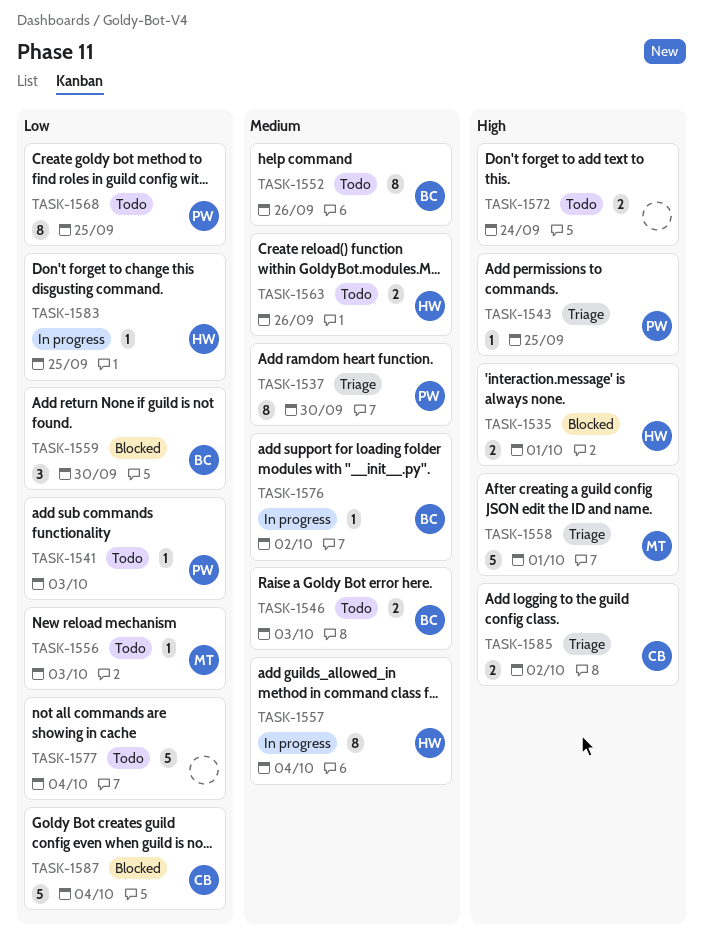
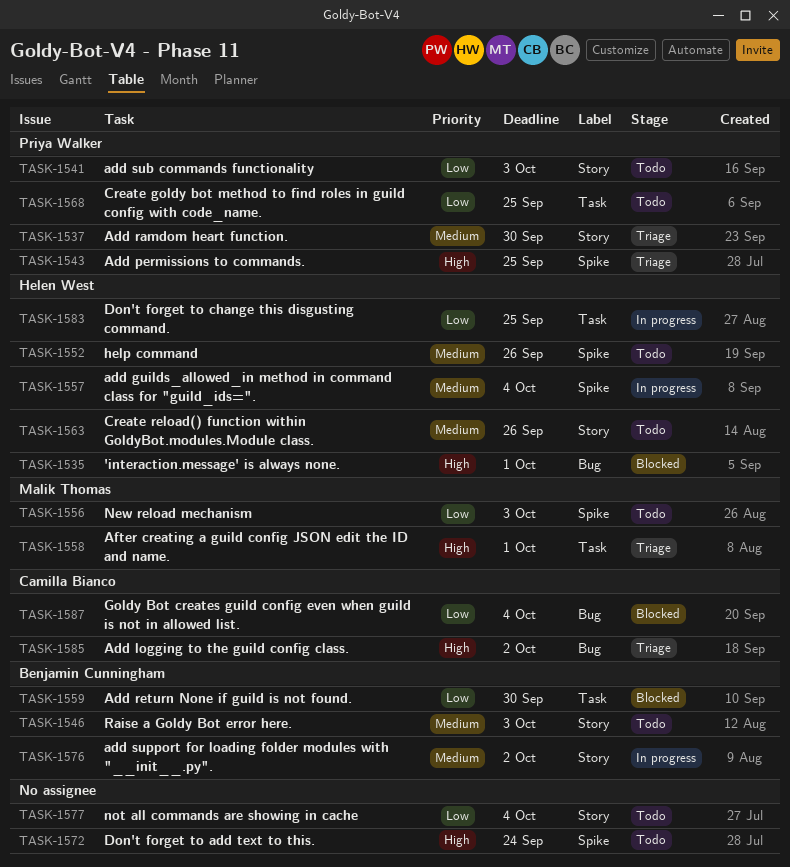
TASK-1552, owner: Benjamin Cunningham -> Helen West

